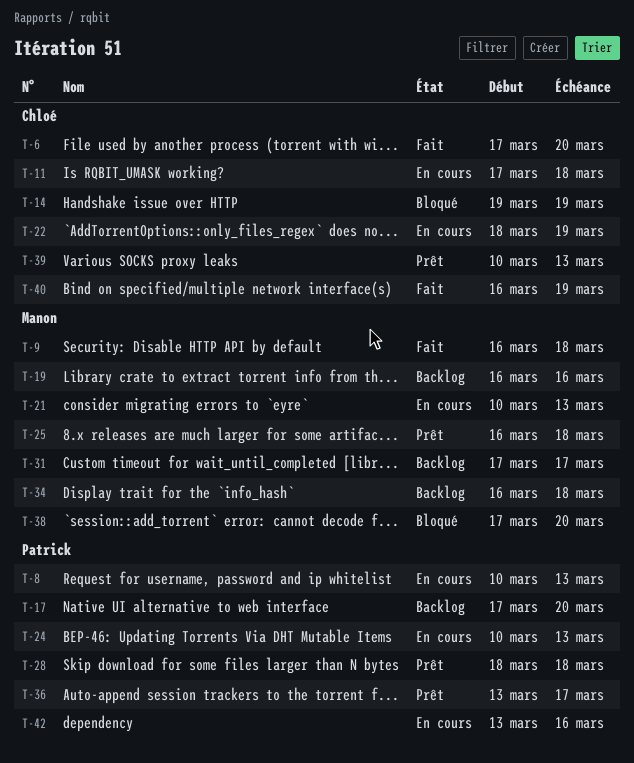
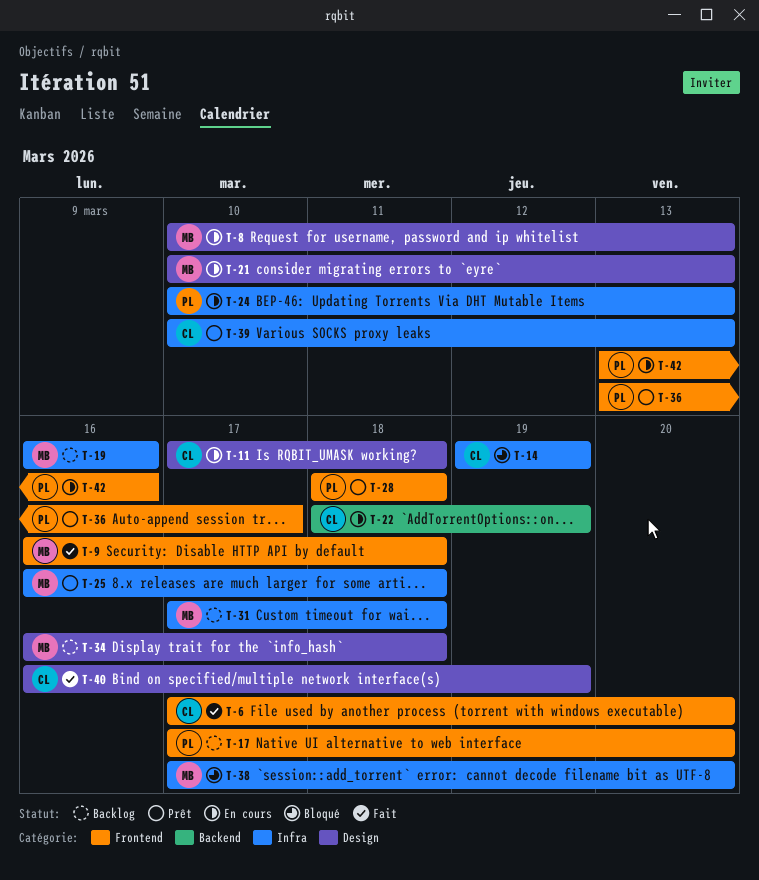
T-8, owner: Patrick -> Manon
T-31, due: Mar 17 -> Mar 18

